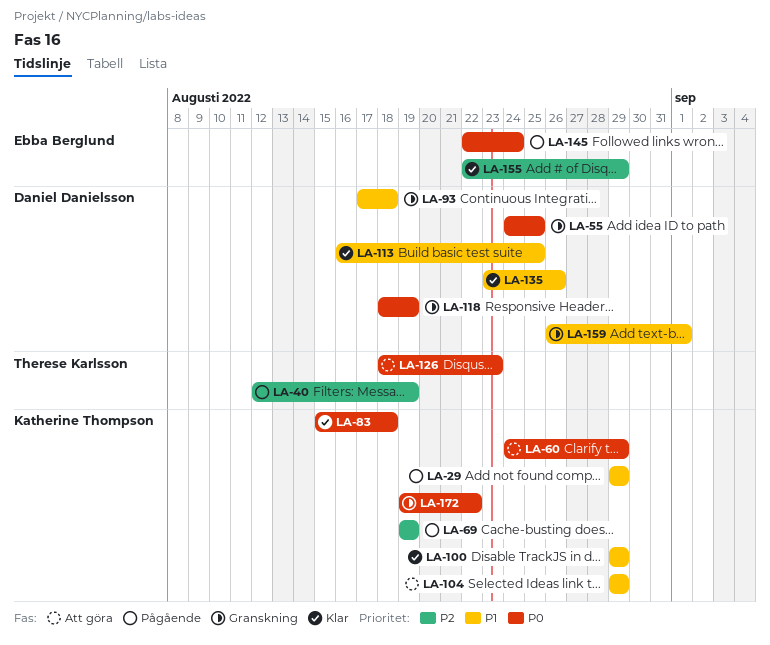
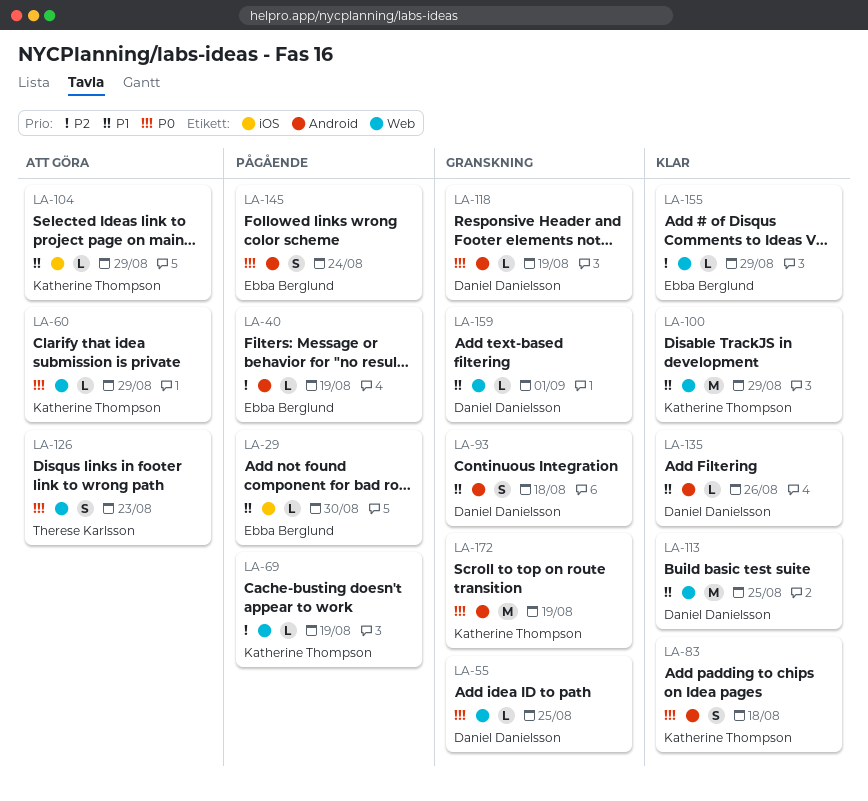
LA-29, owner: Katherine Thompson -> Ebba Berglund
LA-29, due: Aug 29 -> Aug 30
LA-40, owner: Therese Karlsson -> Ebba Berglund
LA-172, due: Aug 22 -> Aug 19

